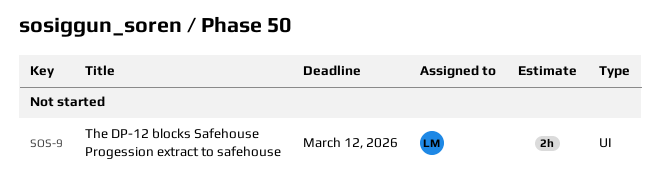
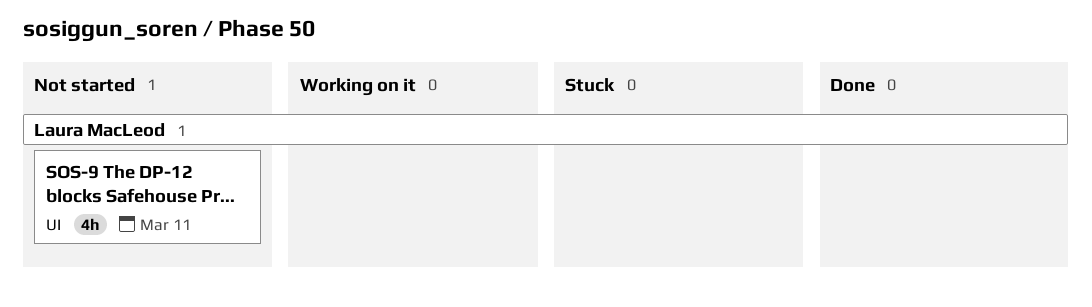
SOS-9, estimate: 2h -> 4h
SOS-9, due: Mar 12 -> Mar 11

